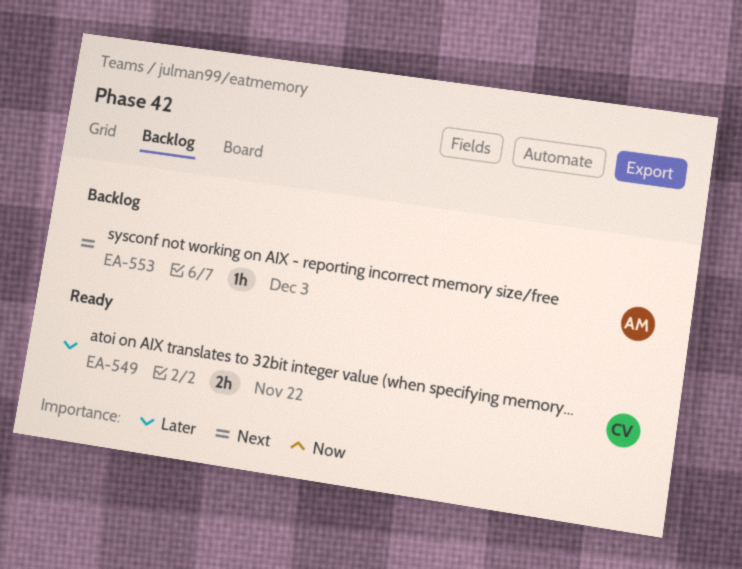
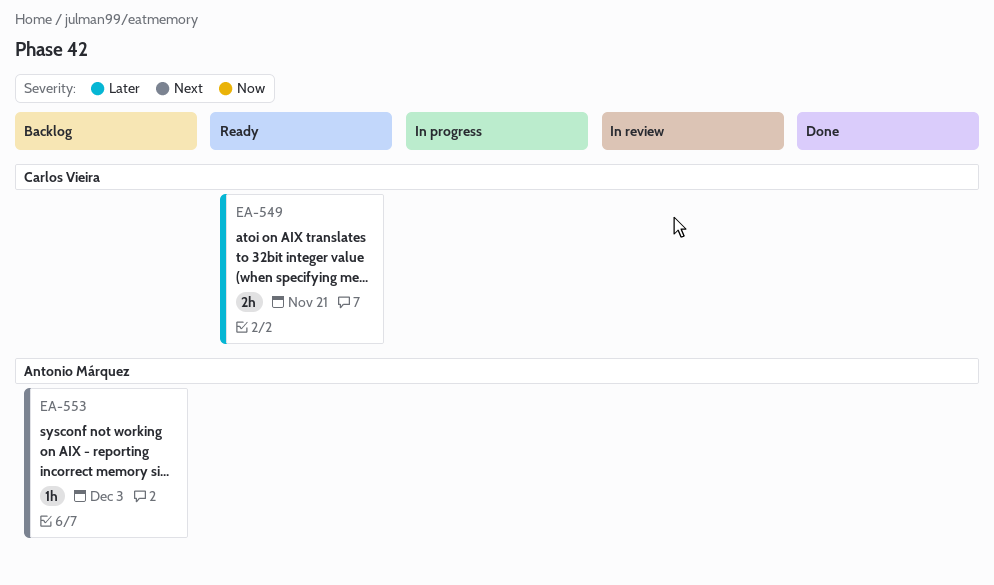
EA-549, due: Nov 22 -> Nov 21

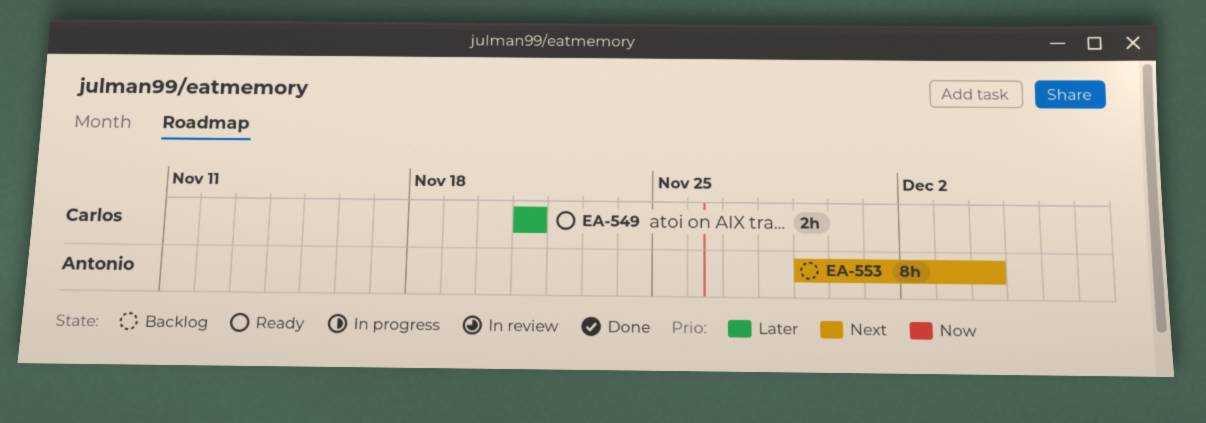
EA-553, estimate: 1h -> 8h
EA-553, due: Dec 3 -> Dec 4

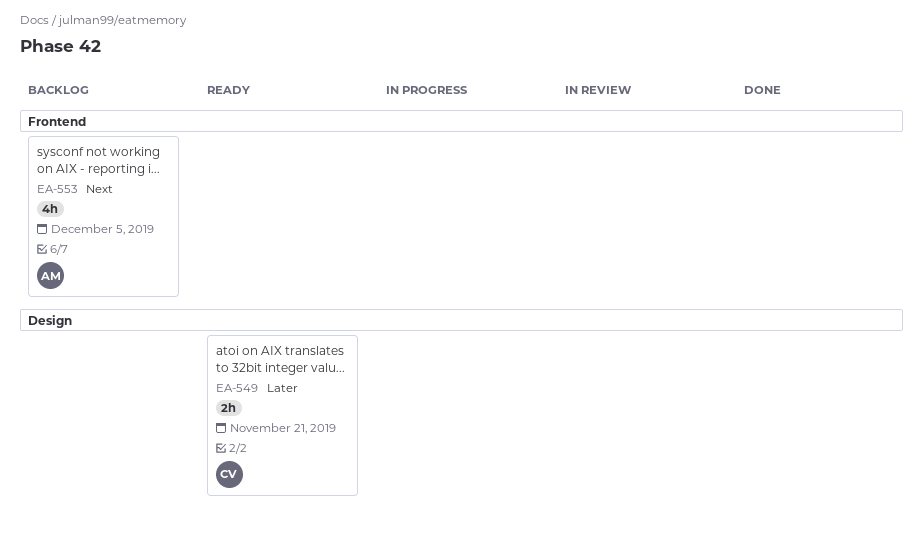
EA-553, estimate: 8h -> 4h
EA-553, due: Dec 4 -> Dec 5

